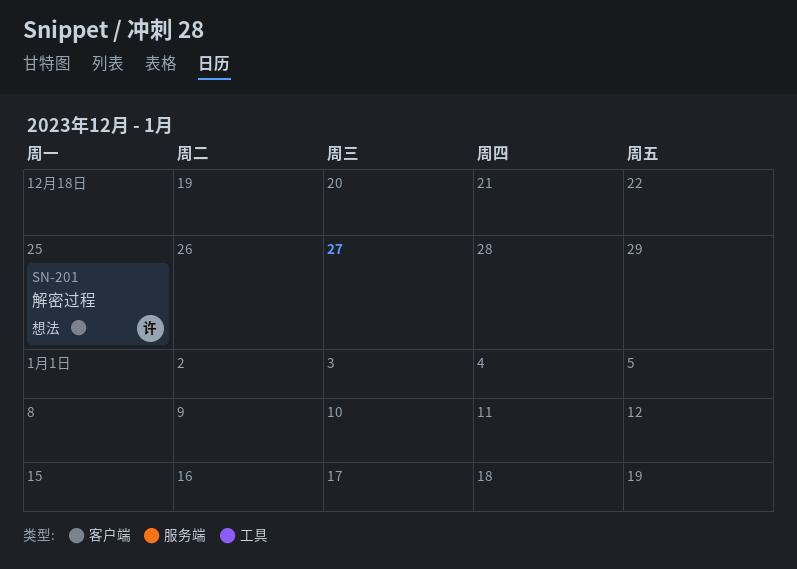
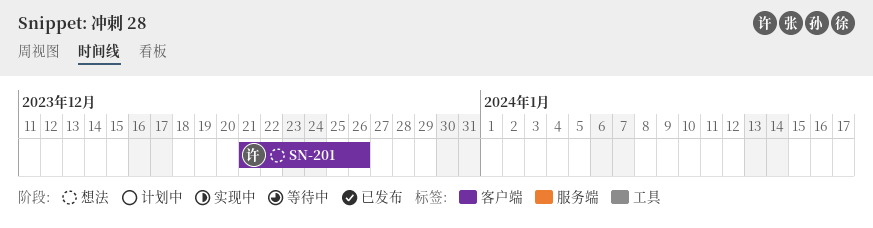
SN-201, due: Dec 25 -> Dec 26

